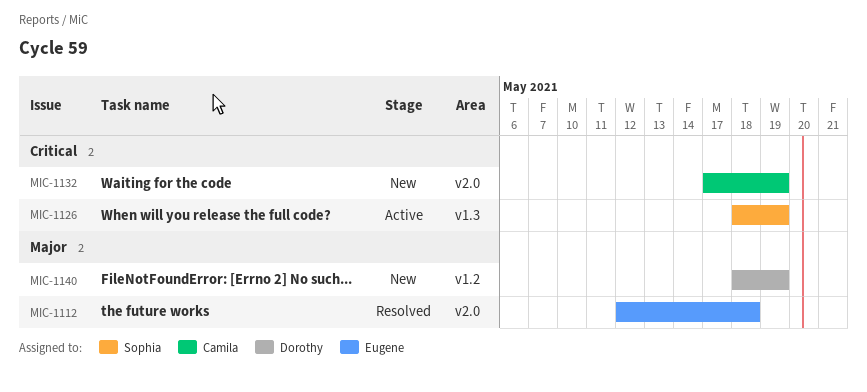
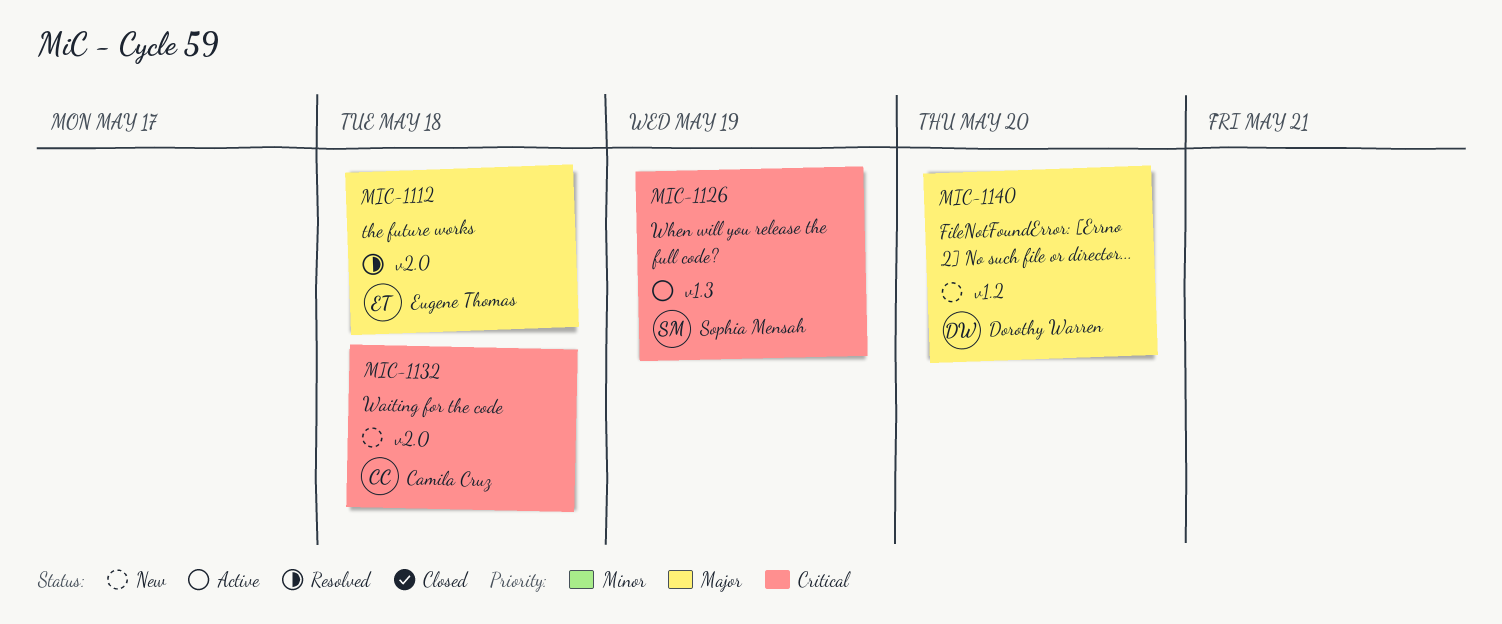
MIC-1132, due: May 19 -> May 18
MIC-1140, due: May 19 -> May 20

